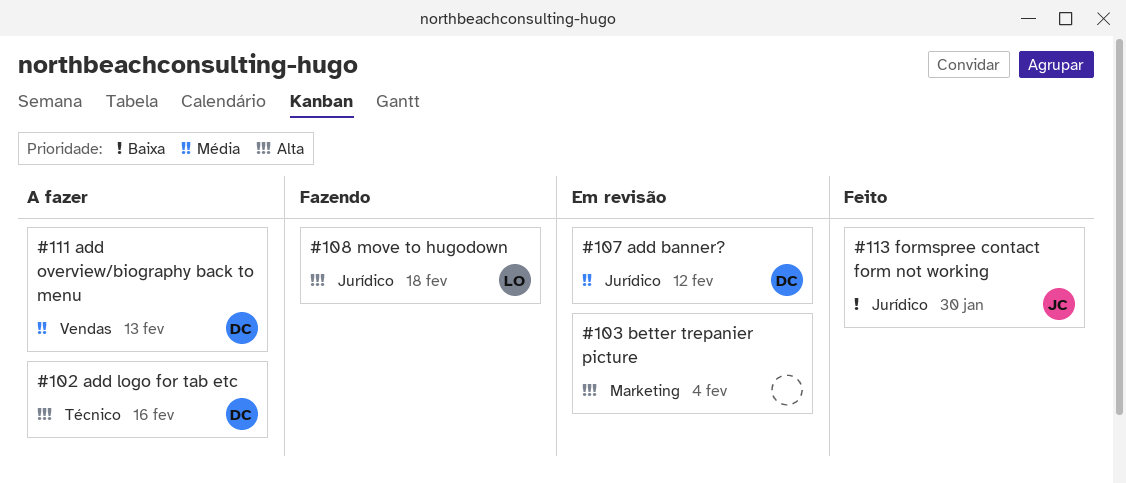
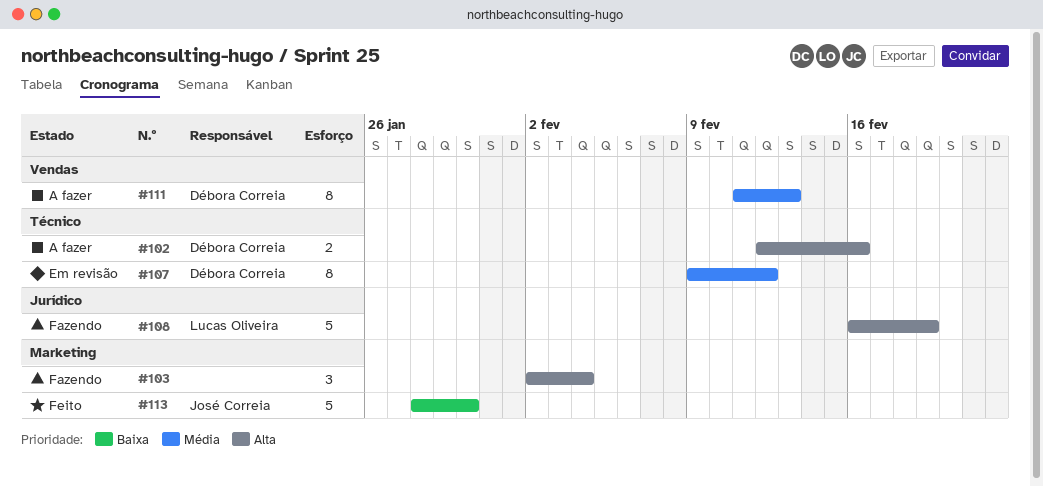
#103, status: Em revisão -> Fazendo
#107, label: Jurídico -> Técnico
#108, due: Feb 18 -> Feb 19
#113, label: Jurídico -> Marketing

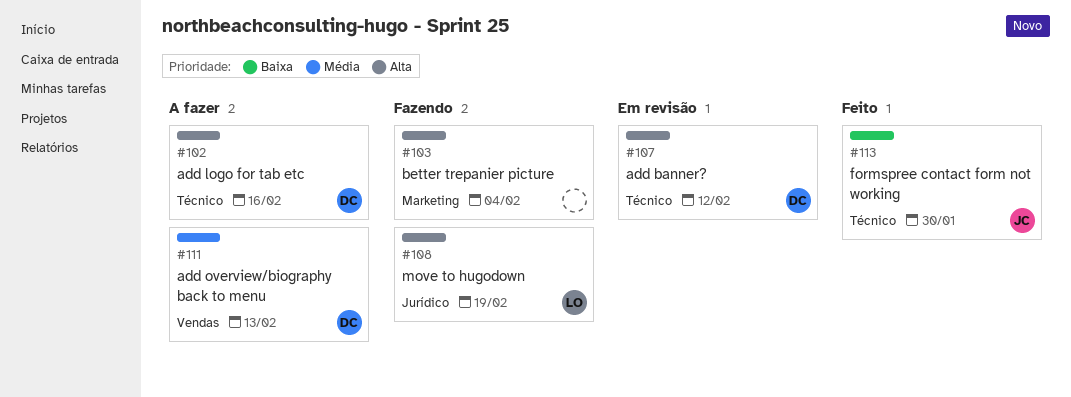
#107, priority: Média -> Alta
#113, label: Marketing -> Técnico

